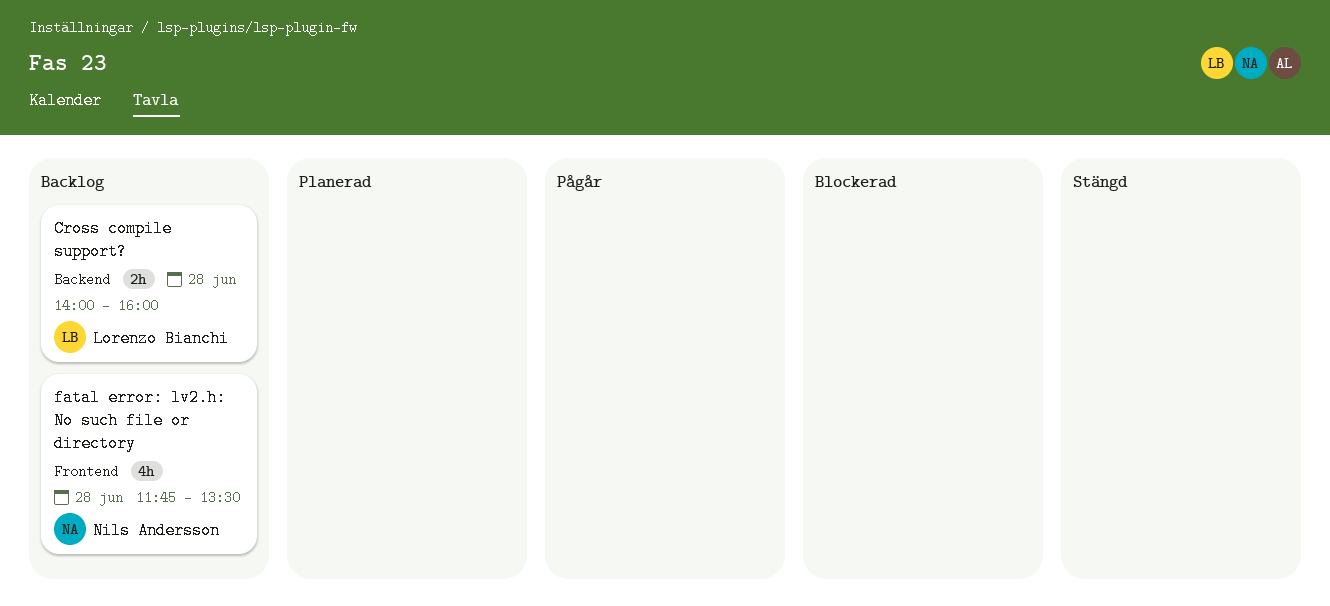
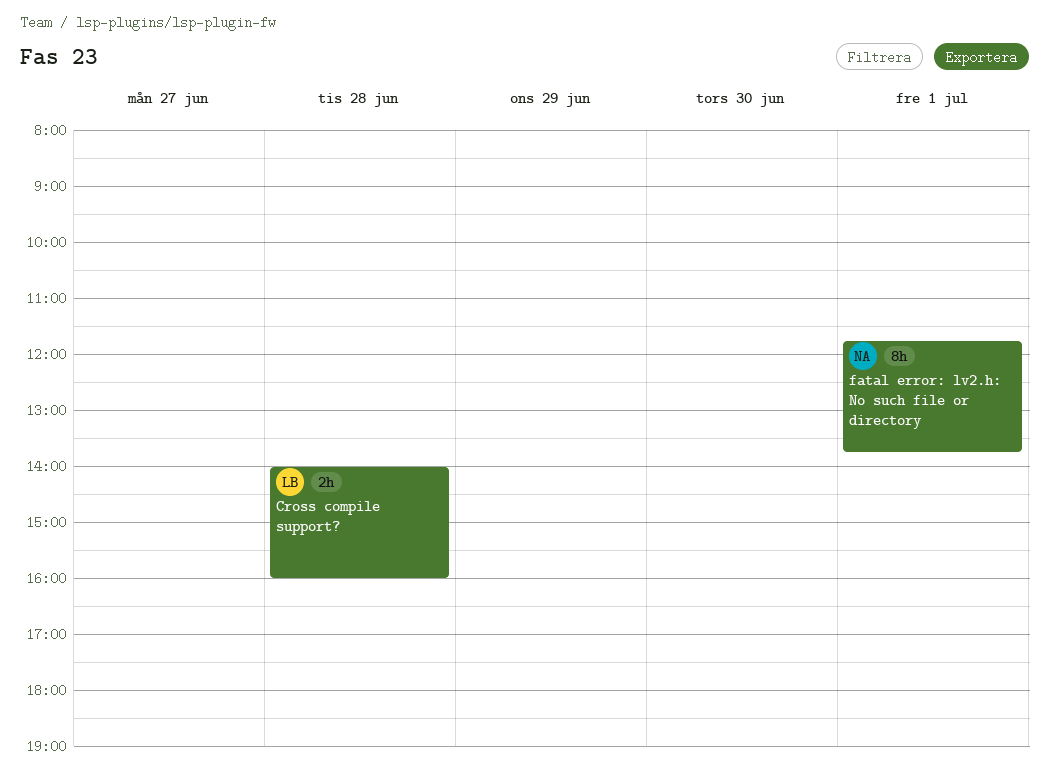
fatal error: lv2.h: No such file or directory, estimate: 4h -> 8h
fatal error: lv2.h: No such file or directory, day: Jun 28 -> Jul 1
fatal error: lv2.h: No such file or directory, ends: 13:30 -> 13:45

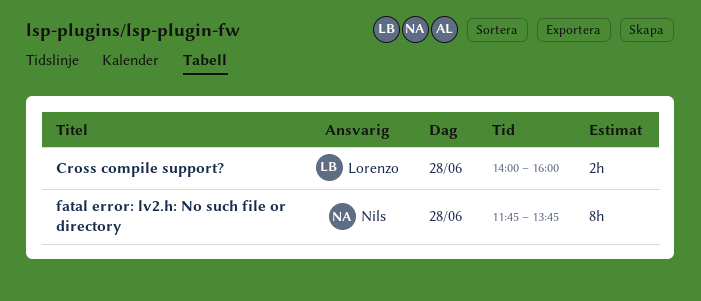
fatal error: lv2.h: No such file or directory, day: Jul 1 -> Jun 28

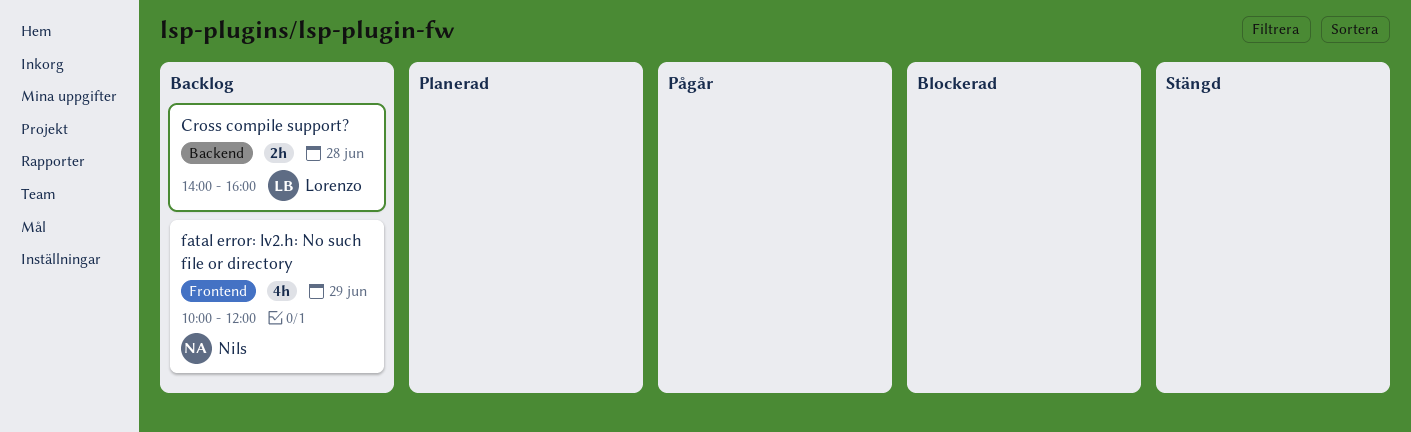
fatal error: lv2.h: No such file or directory, estimate: 8h -> 4h
fatal error: lv2.h: No such file or directory, day: Jun 28 -> Jun 29
fatal error: lv2.h: No such file or directory, begins: 11:45 -> 10:00
fatal error: lv2.h: No such file or directory, ends: 13:45 -> 12:00

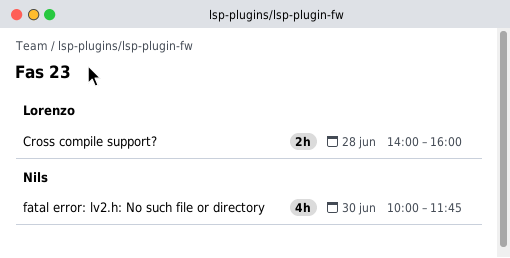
fatal error: lv2.h: No such file or directory, day: Jun 29 -> Jun 30
fatal error: lv2.h: No such file or directory, ends: 12:00 -> 11:45

